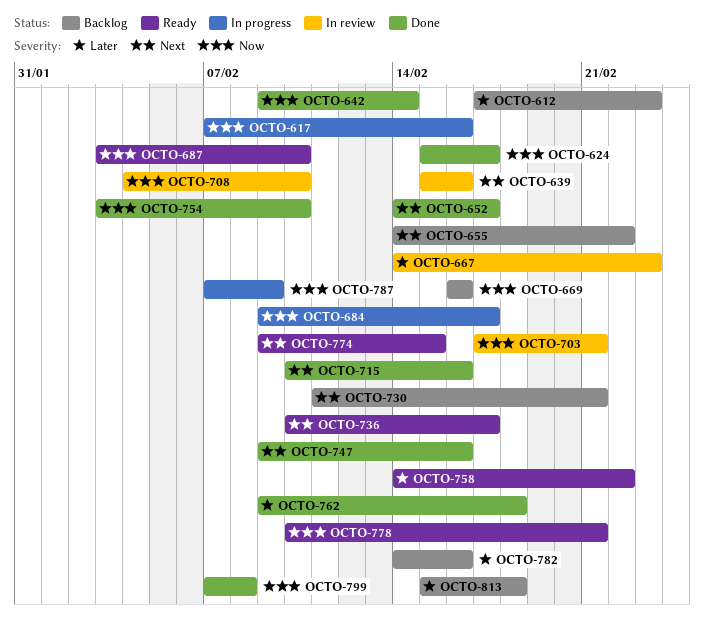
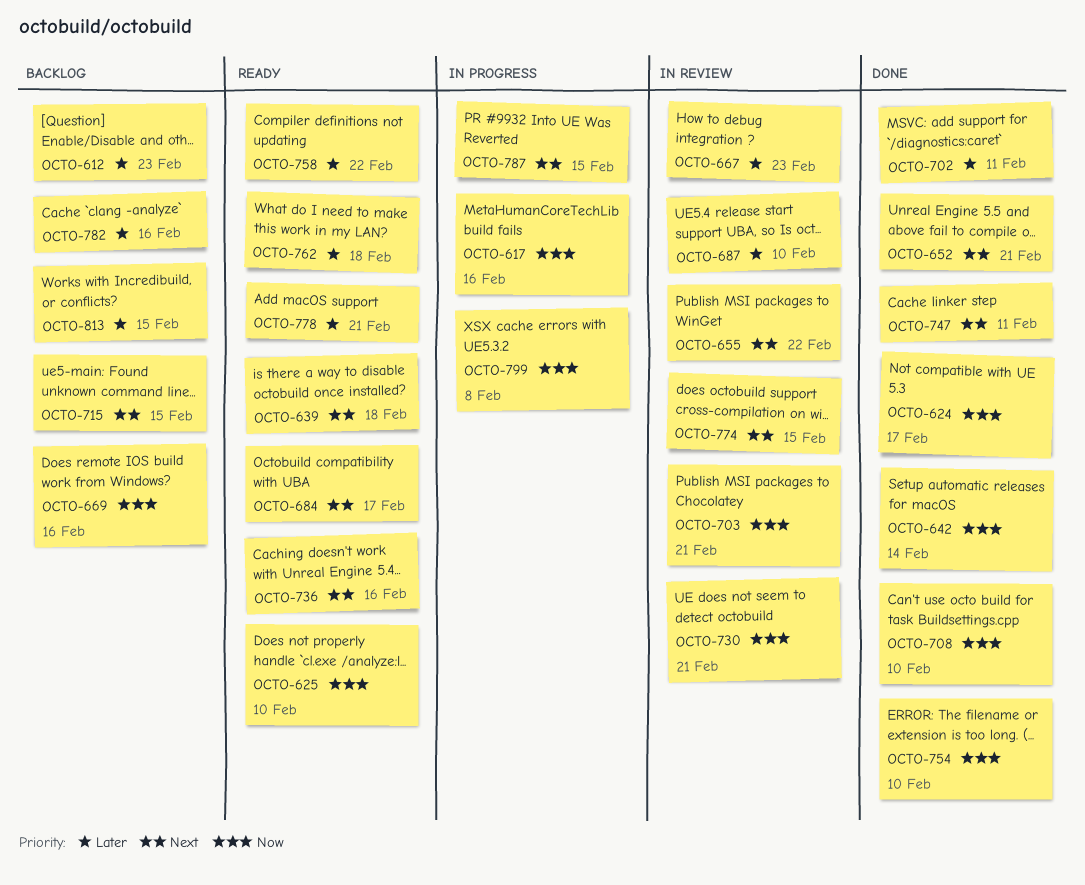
OCTO-625: none -> present
OCTO-639, status: In review -> Ready
OCTO-639, due: Feb 16 -> Feb 18
OCTO-652, due: Feb 17 -> Feb 21
OCTO-655, status: Backlog -> In review
OCTO-684, status: In progress -> Ready
OCTO-684, priority: Now -> Next
OCTO-687, status: Ready -> In review
OCTO-687, priority: Now -> Later
OCTO-702: none -> present
OCTO-708, status: In review -> Done
OCTO-715, status: Done -> Backlog
OCTO-715, due: Feb 16 -> Feb 15
OCTO-730, status: Backlog -> In review
OCTO-730, priority: Next -> Now
OCTO-736, due: Feb 17 -> Feb 16
OCTO-747, due: Feb 16 -> Feb 11
OCTO-762, status: Done -> Ready
OCTO-774, status: Ready -> In review
OCTO-778, priority: Now -> Later
OCTO-787, priority: Now -> Next
OCTO-787, due: Feb 9 -> Feb 15
OCTO-799, status: Done -> In progress
OCTO-813, due: Feb 18 -> Feb 15

